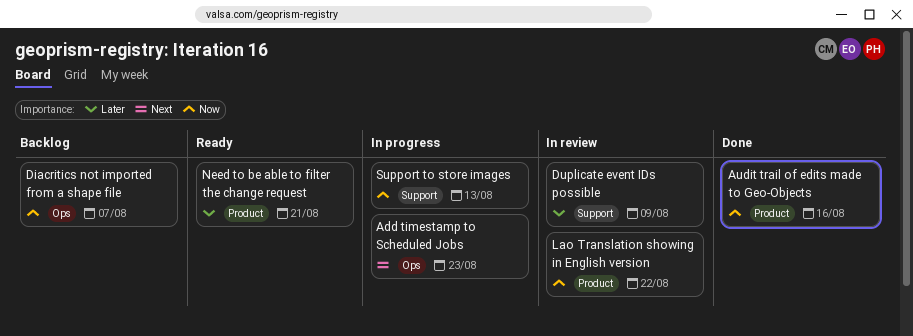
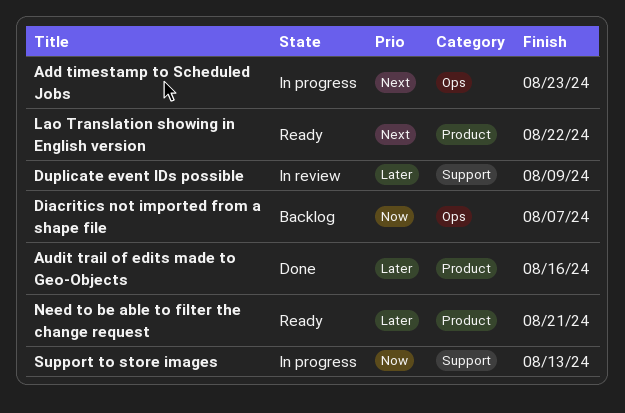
Audit trail of edits made to Geo-Objects, priority: Now -> Later
Lao Translation showing in English version, status: In review -> Ready
Lao Translation showing in English version, priority: Now -> Next

